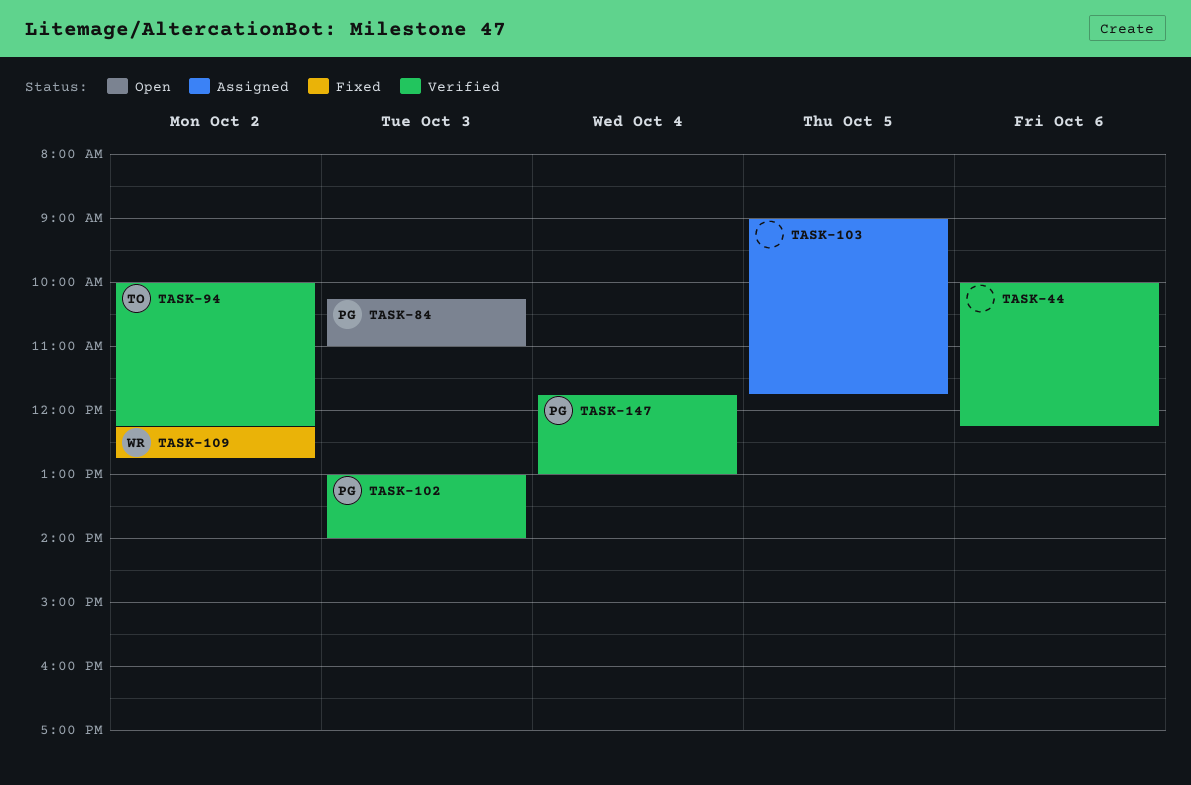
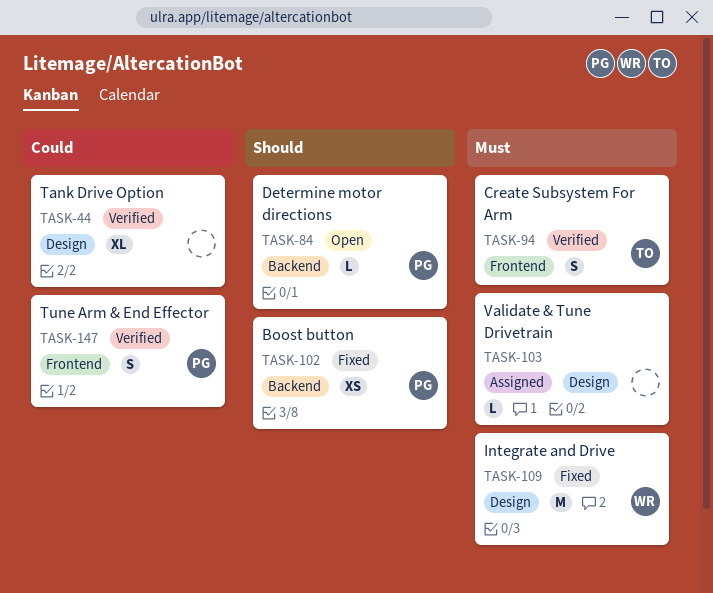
TASK-102, status: Verified -> Fixed

